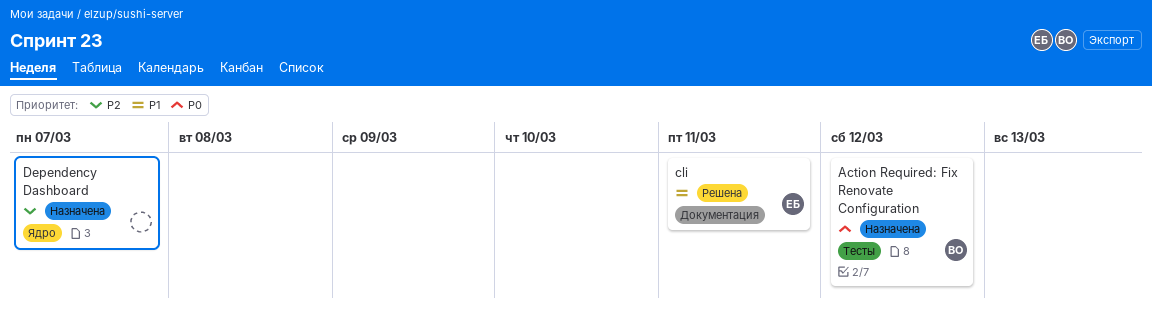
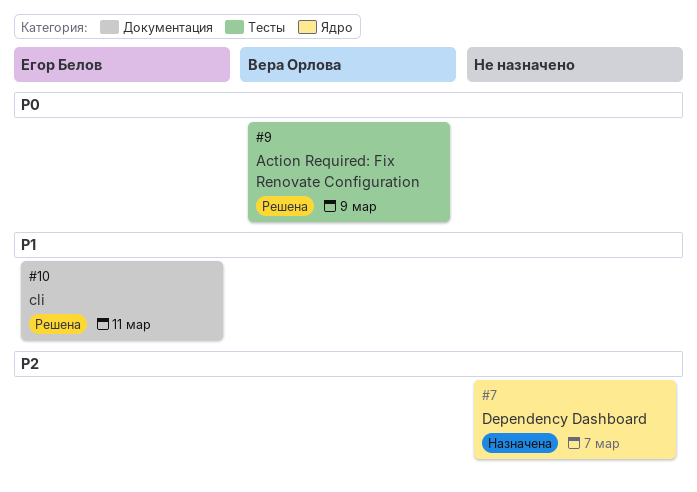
Action Required: Fix Renovate Configuration, status: Назначена -> Решена
Action Required: Fix Renovate Configuration, due: Mar 12 -> Mar 9

